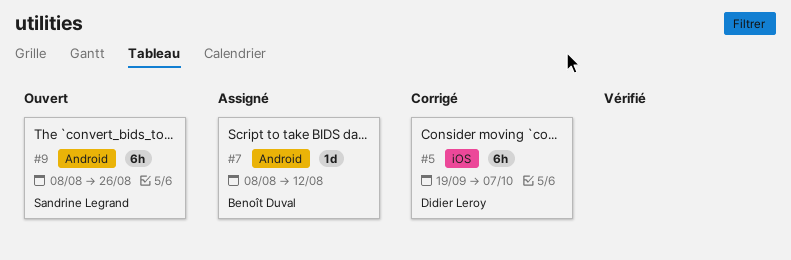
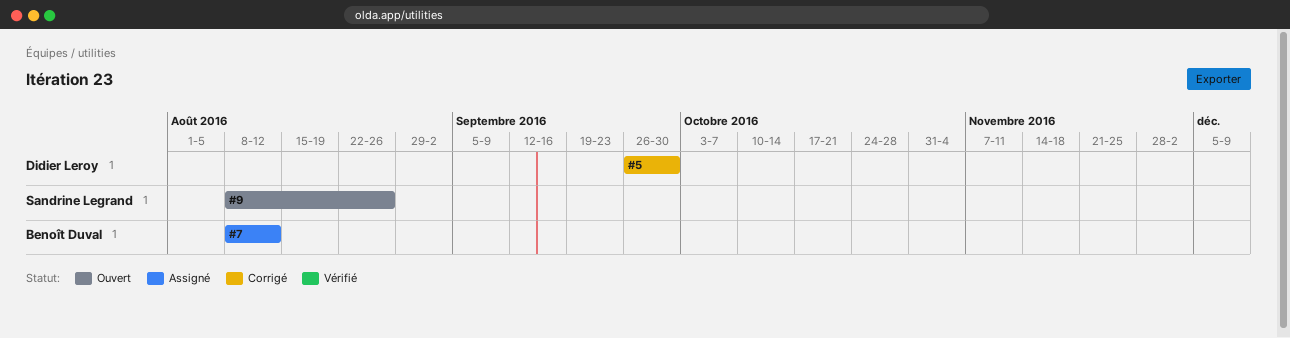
#5, start: Sep 19 -> Sep 26
#5, due: Oct 7 -> Sep 30

